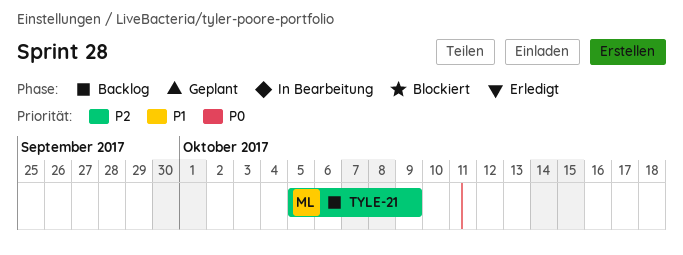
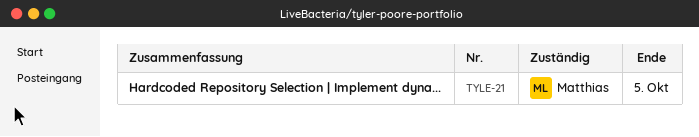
TYLE-21, due: Oct 9 -> Oct 5

